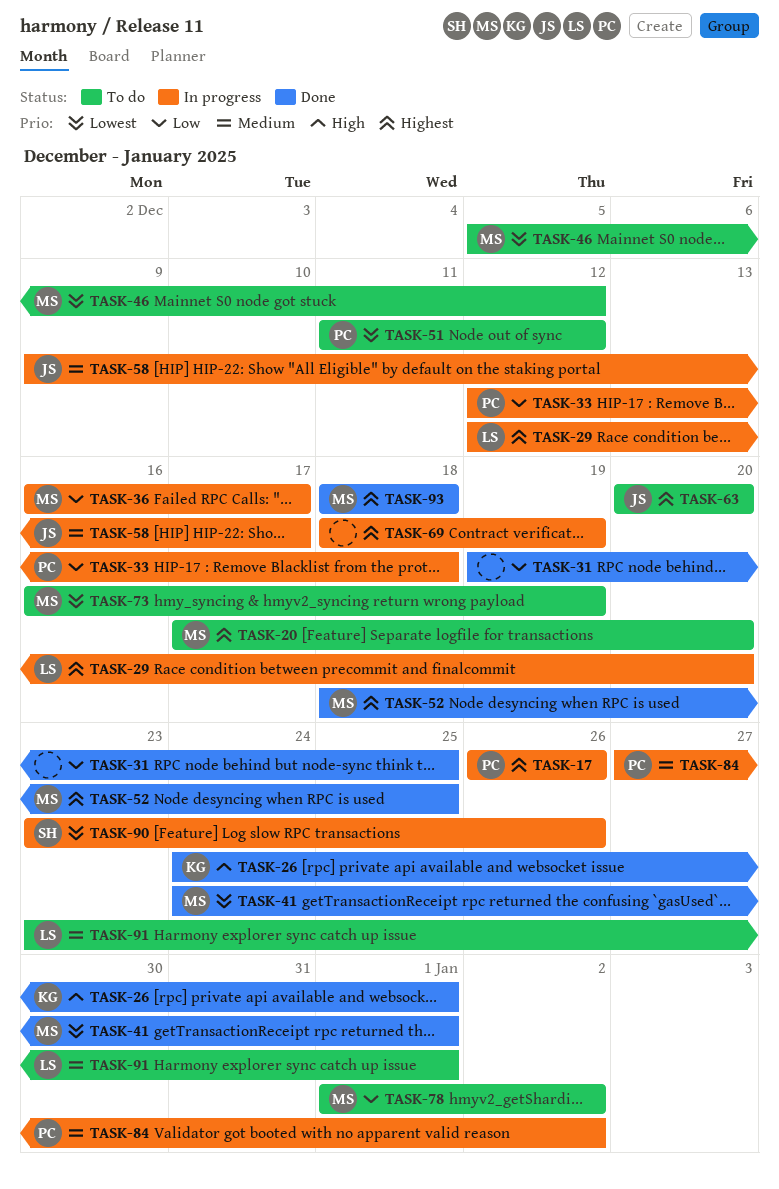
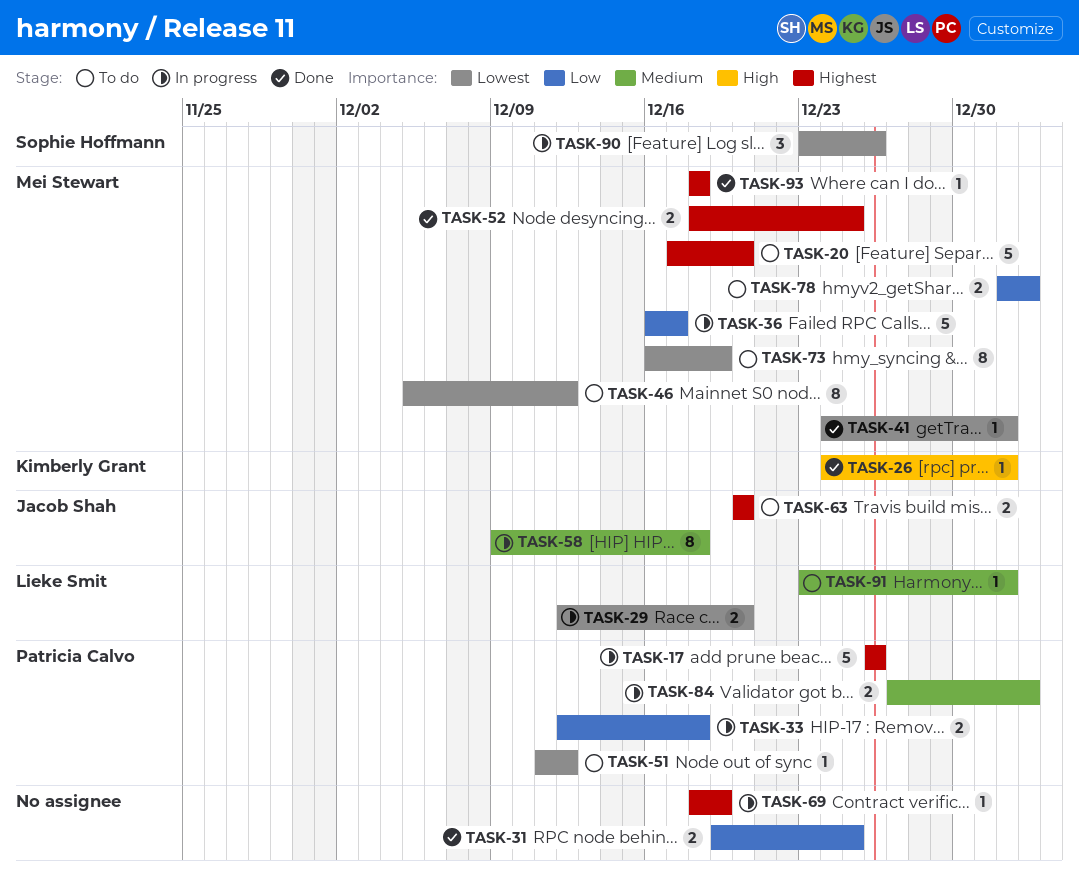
TASK-29, priority: Highest -> Lowest
TASK-58, due: Dec 17 -> Dec 18

